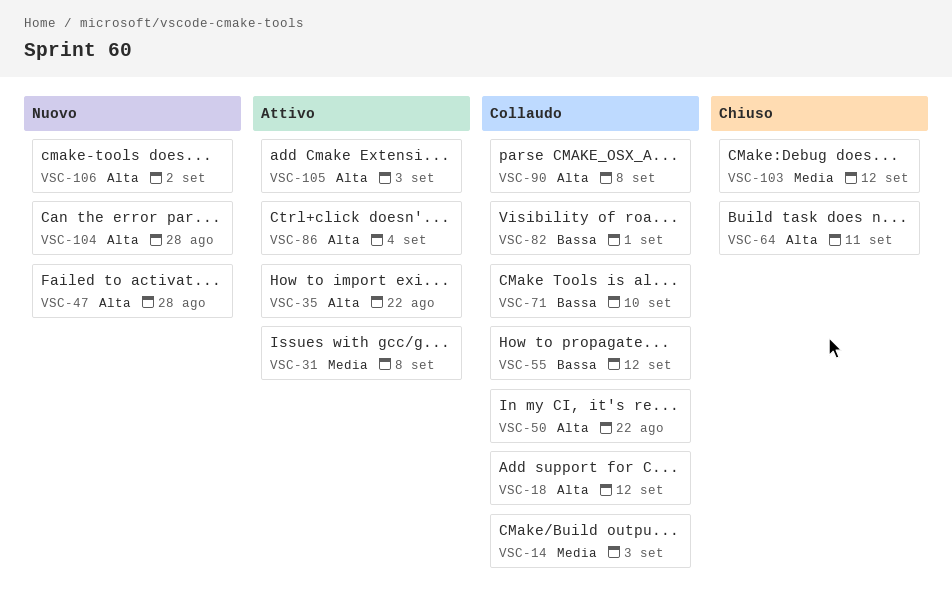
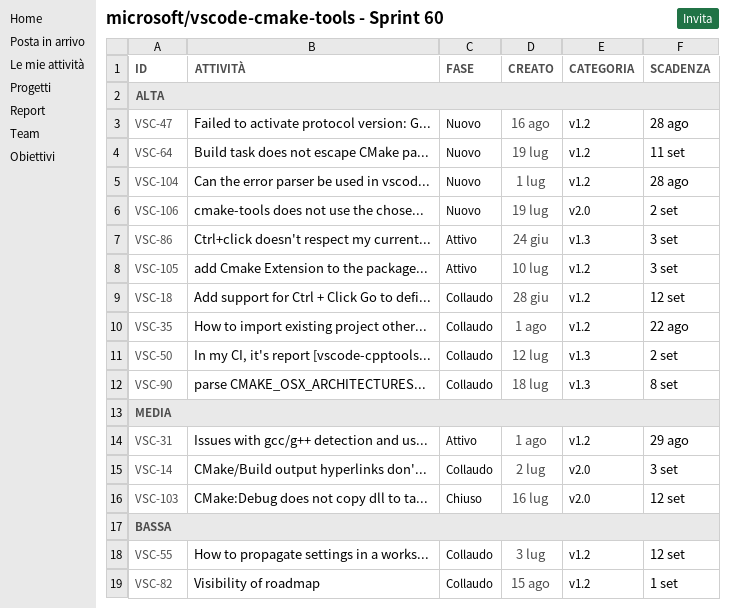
VSC-31, due: Sep 8 -> Aug 29
VSC-35, status: Attivo -> Collaudo
VSC-50, due: Aug 22 -> Sep 2
VSC-64, status: Chiuso -> Nuovo
VSC-71: present -> none
VSC-86, due: Sep 4 -> Sep 3

